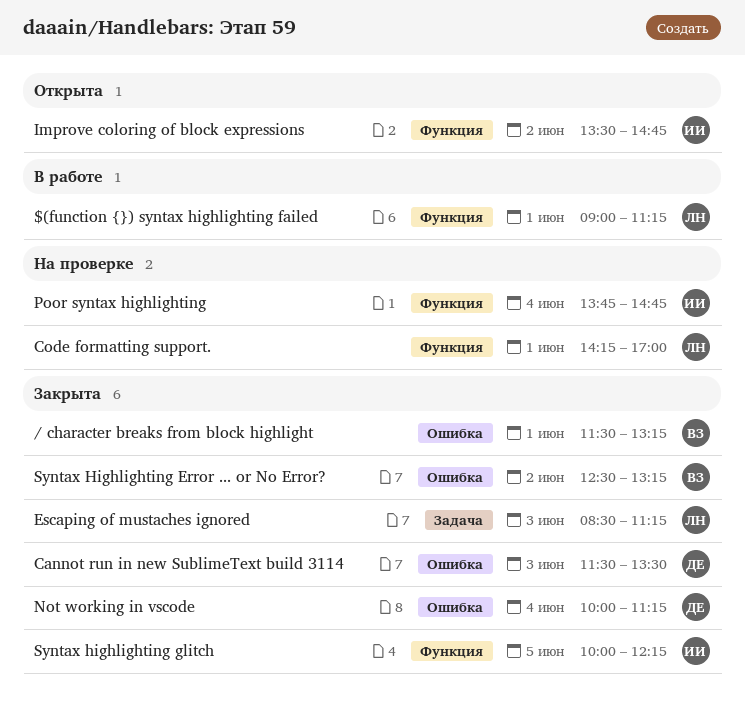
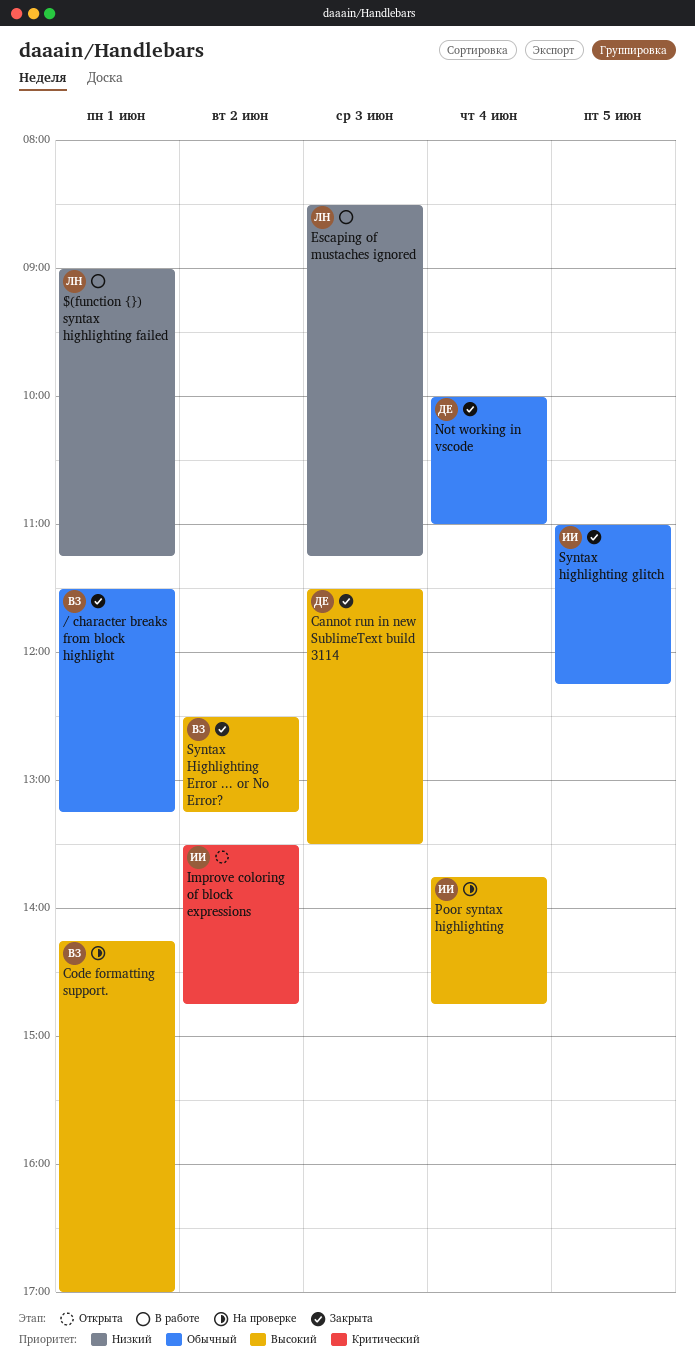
Code formatting support., owner: ЛН -> ВЗ
Escaping of mustaches ignored, status: Закрыта -> В работе
Not working in vscode, ends: 11:15 -> 11:00
Syntax highlighting glitch, begins: 10:00 -> 11:00

